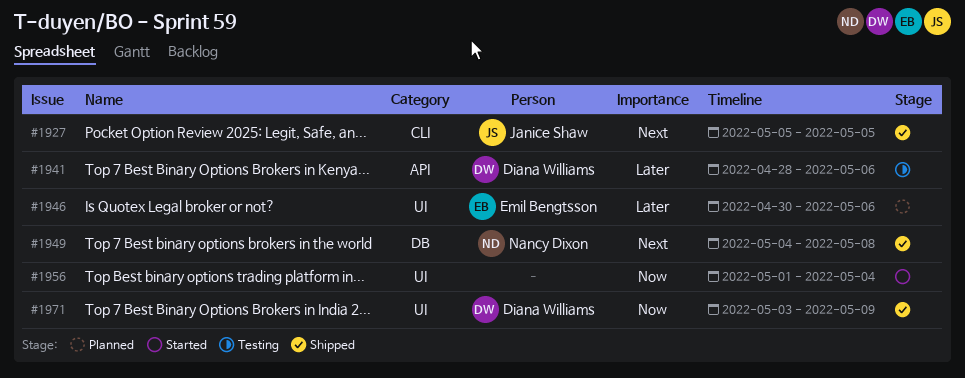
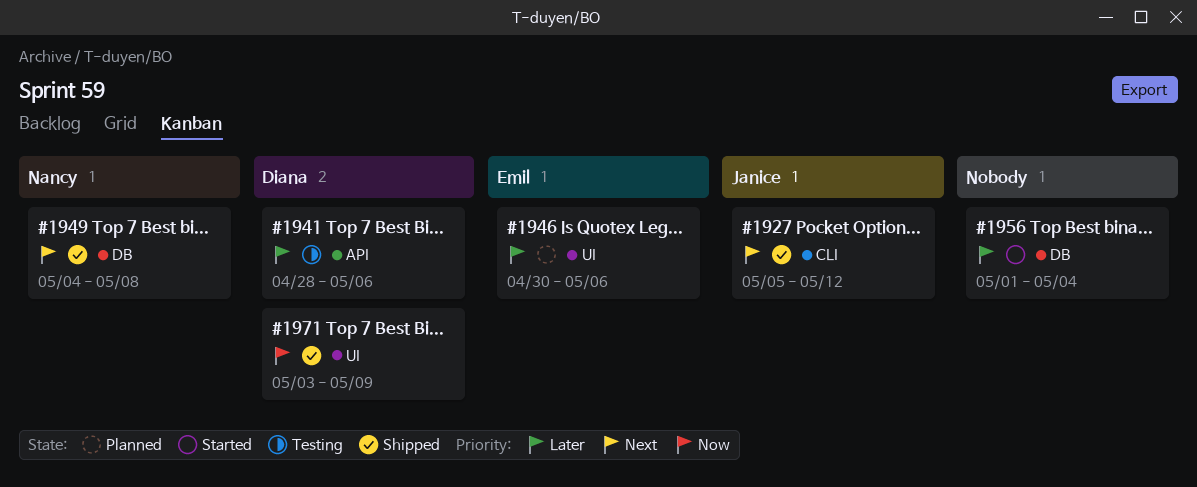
#1927, due: May 5 -> May 12
#1956, priority: Now -> Later
#1956, label: UI -> DB

